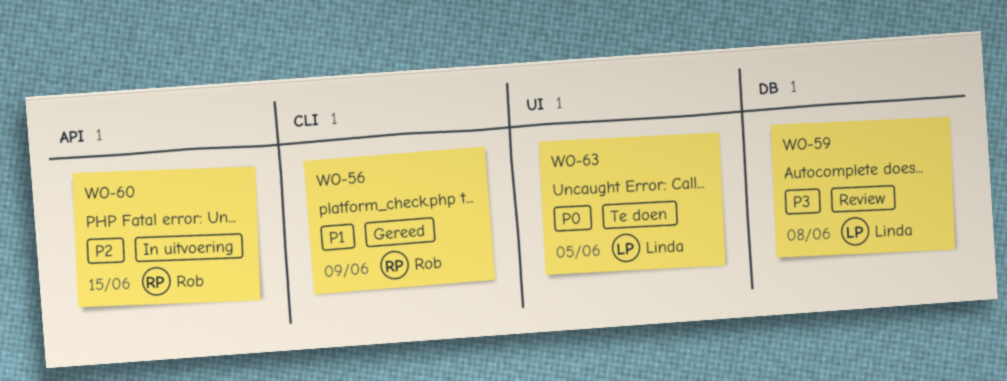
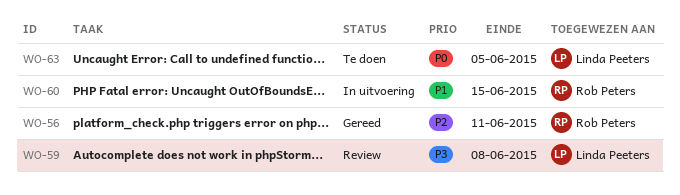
WO-56, priority: P1 -> P2
WO-56, due: Jun 9 -> Jun 11
WO-60, priority: P2 -> P1

